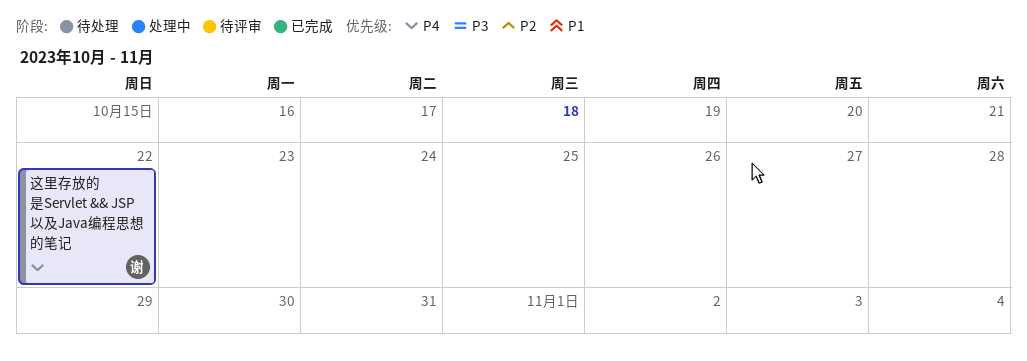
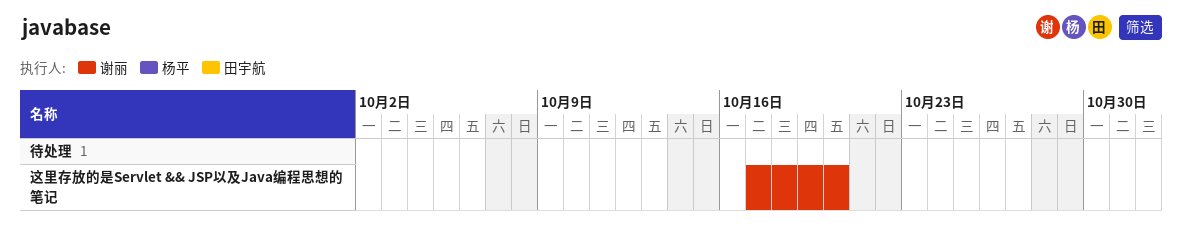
这里存放的是Servlet && JSP以及Java编程思想的笔记, due: Oct 22 -> Oct 20

